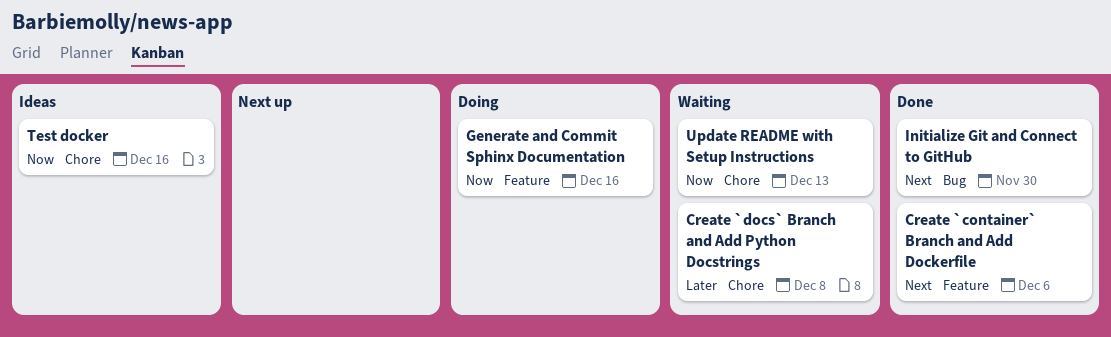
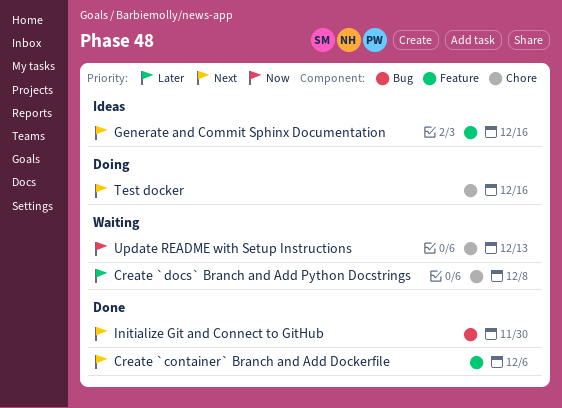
Generate and Commit Sphinx Documentation, status: Doing -> Ideas
Generate and Commit Sphinx Documentation, priority: Now -> Next
Test docker, status: Ideas -> Doing
Test docker, priority: Now -> Next

